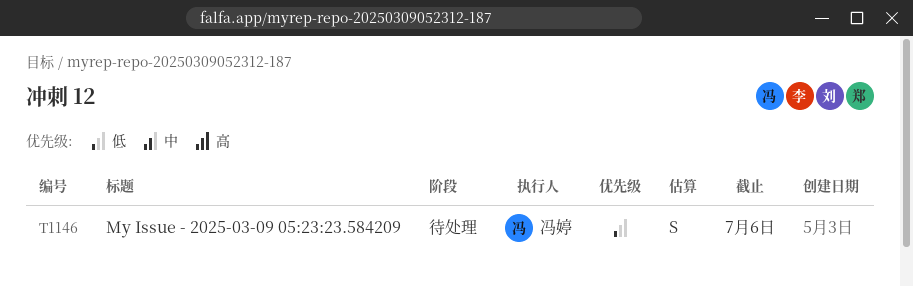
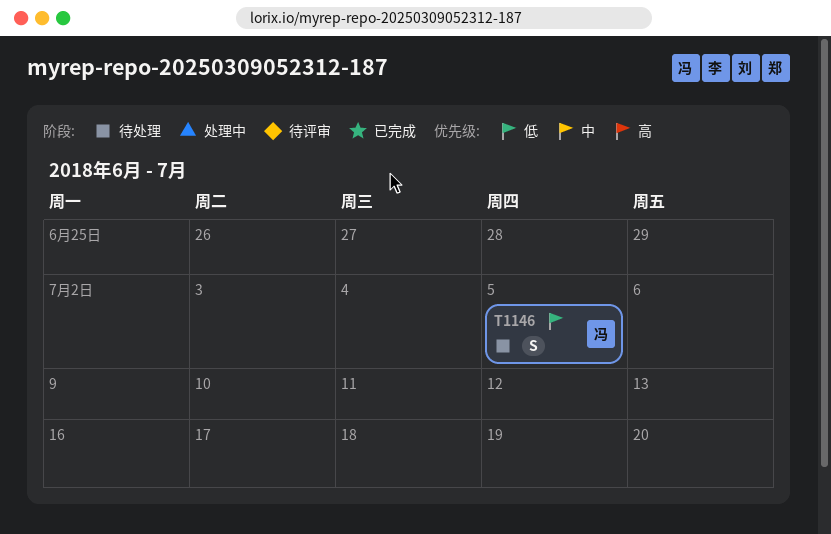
T1146, due: Jul 6 -> Jul 5

